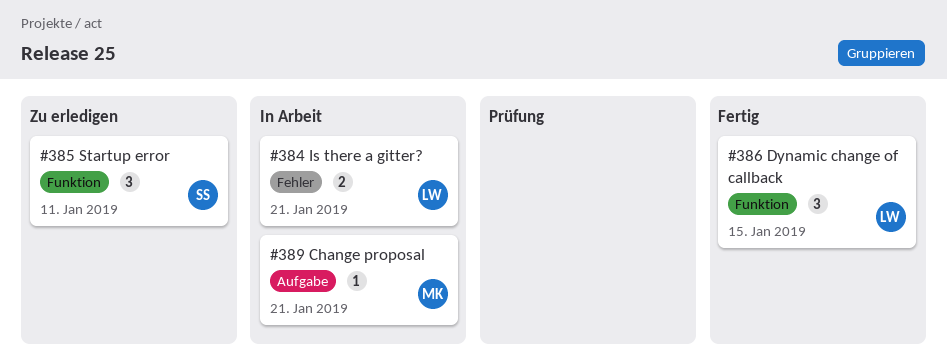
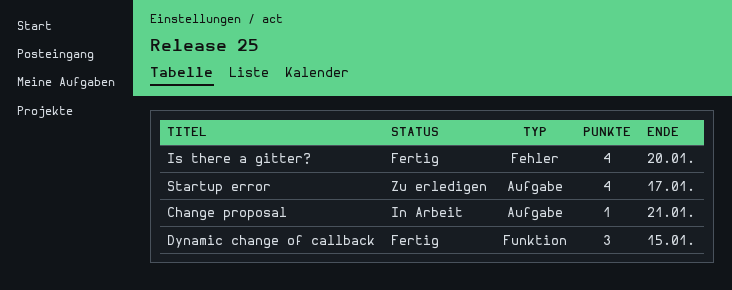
Is there a gitter?, status: In Arbeit -> Fertig
Is there a gitter?, estimate: 2 -> 4
Is there a gitter?, due: Jan 21 -> Jan 20
Startup error, label: Funktion -> Aufgabe
Startup error, estimate: 3 -> 4
Startup error, due: Jan 11 -> Jan 17

